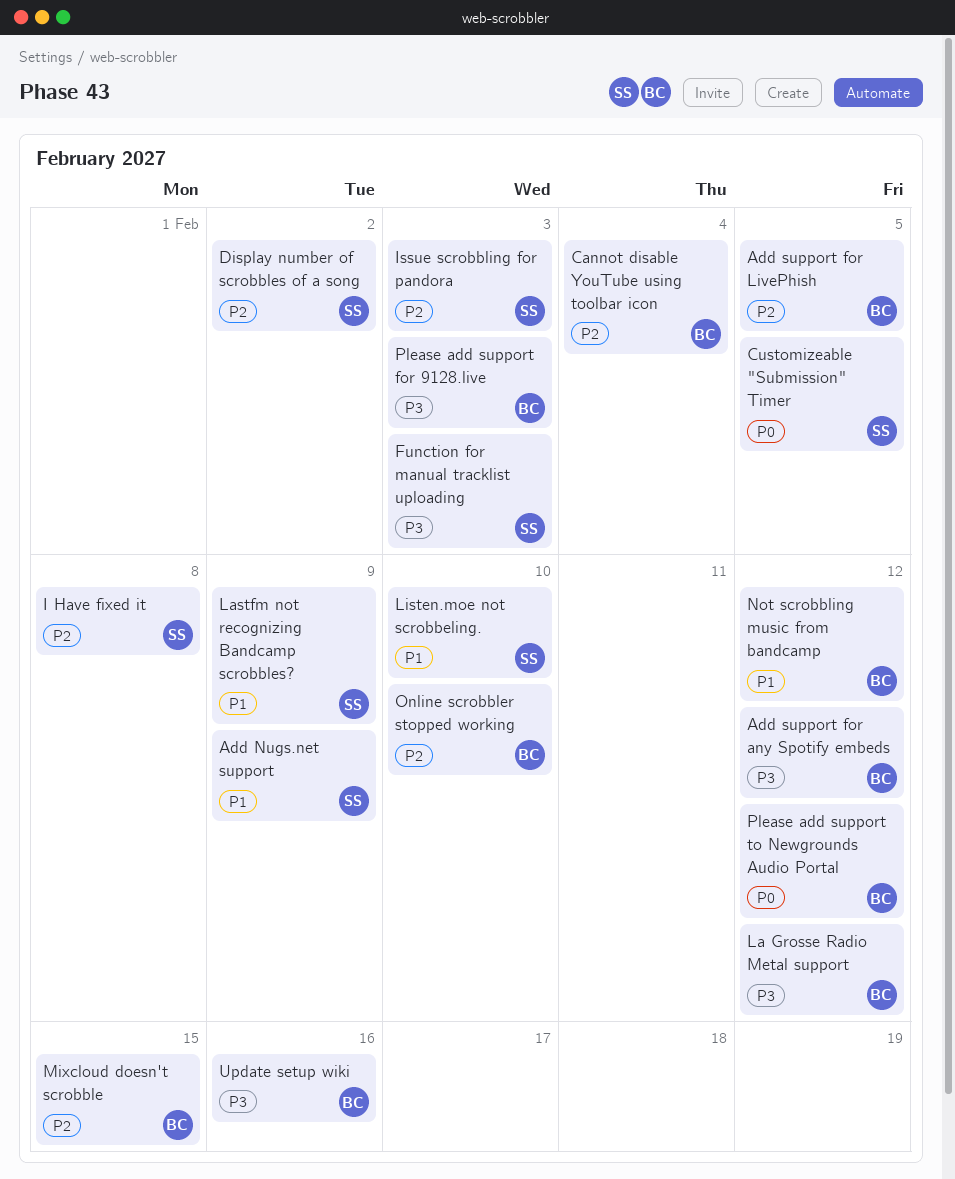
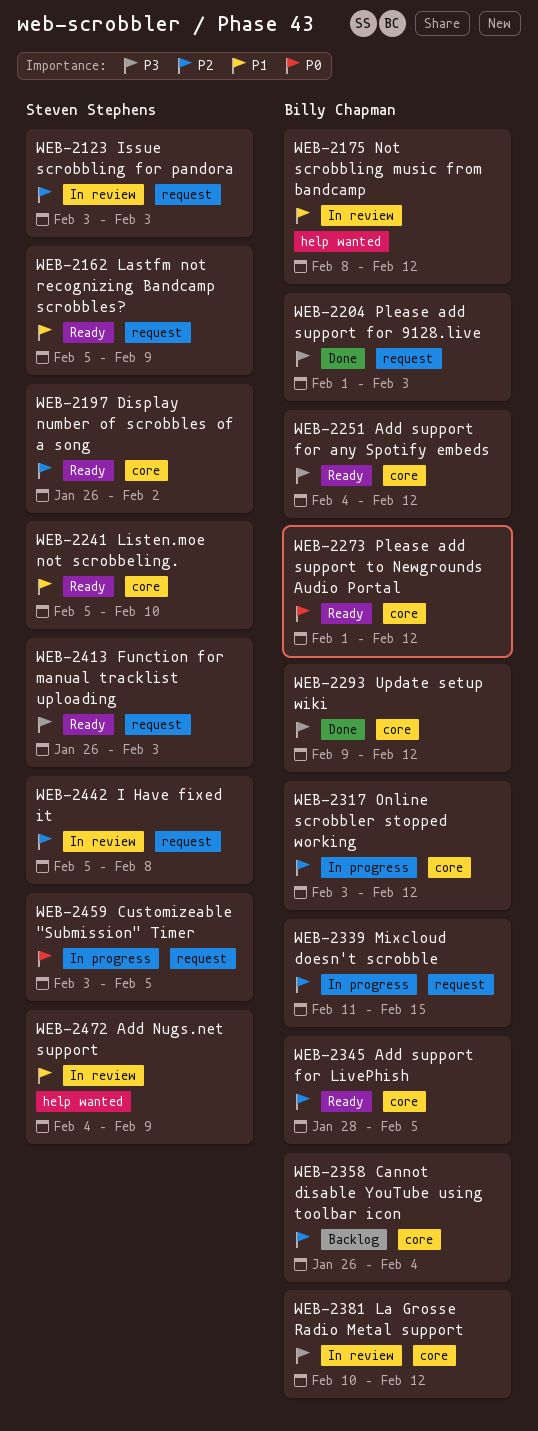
Online scrobbler stopped working, due: Feb 10 -> Feb 12
Update setup wiki, due: Feb 16 -> Feb 12

